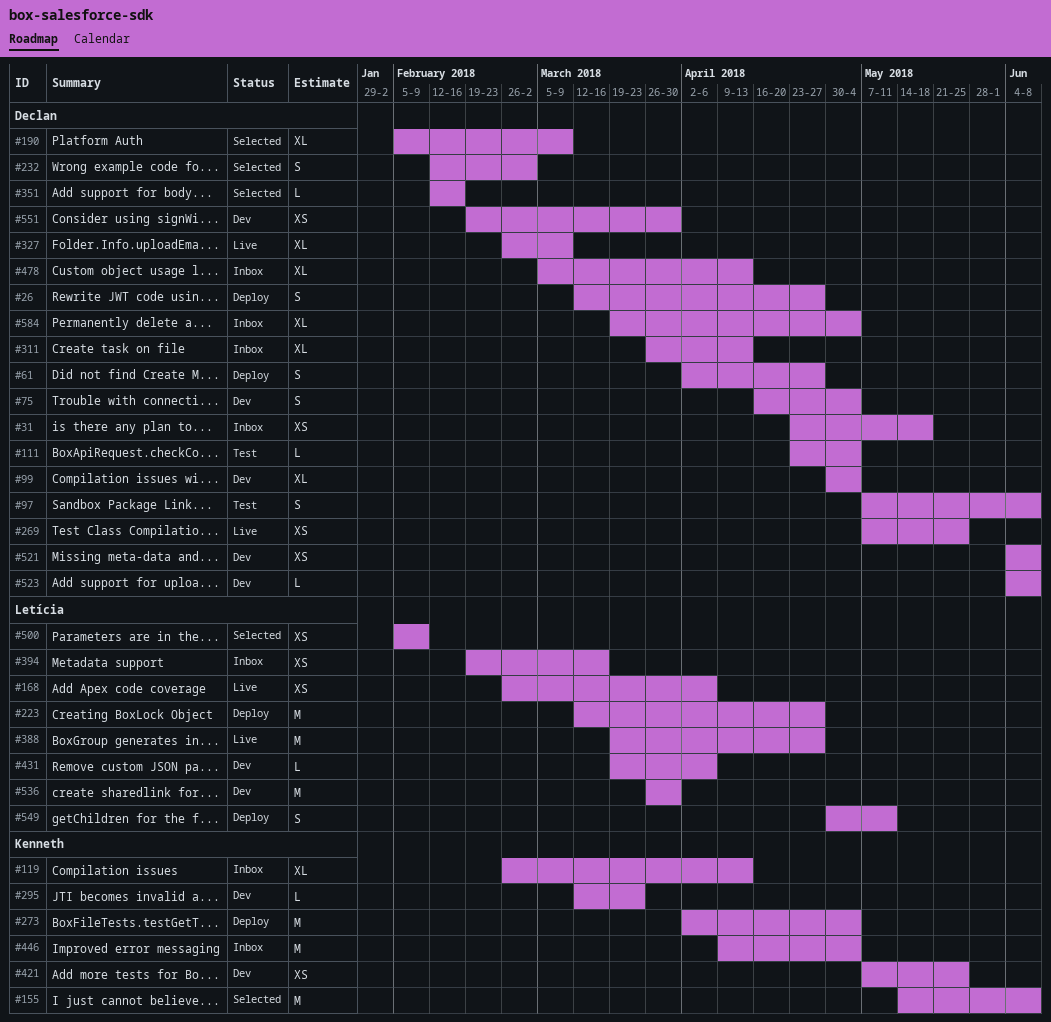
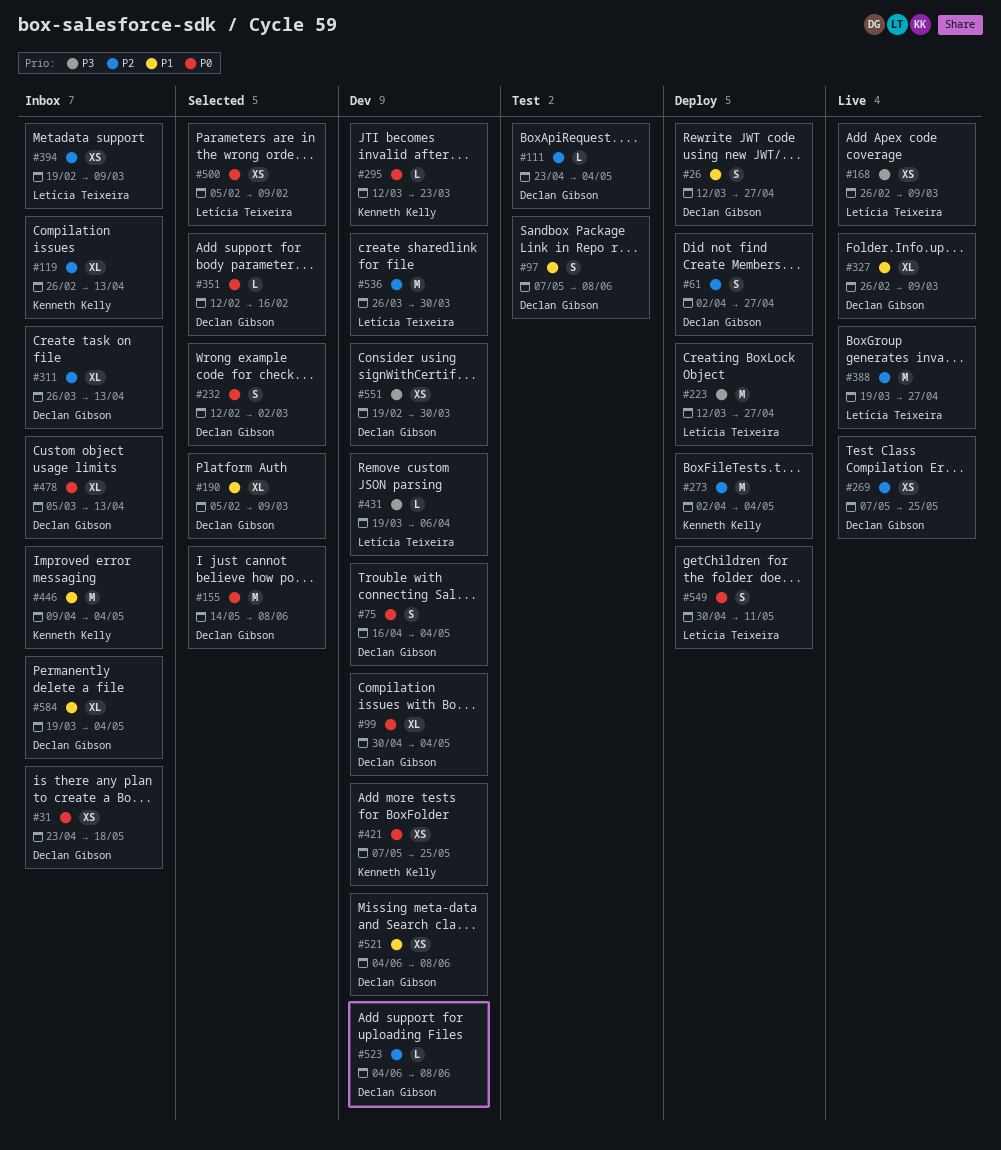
#155, owner: Kenneth Kelly -> Declan Gibson
#168, due: Apr 6 -> Mar 9
#394, due: Mar 16 -> Mar 9

